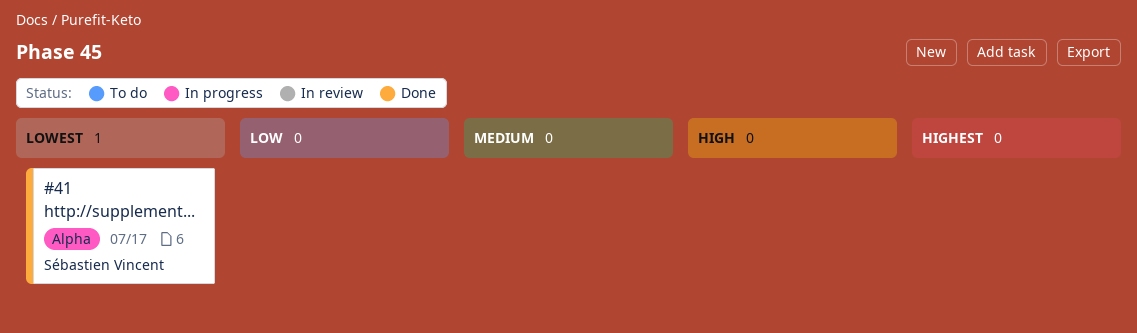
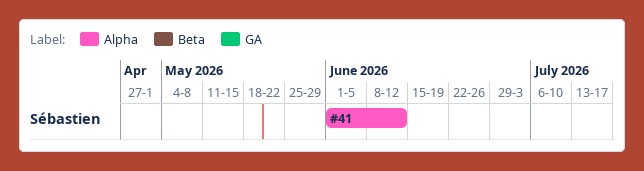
#41, due: Jul 17 -> Jun 12

